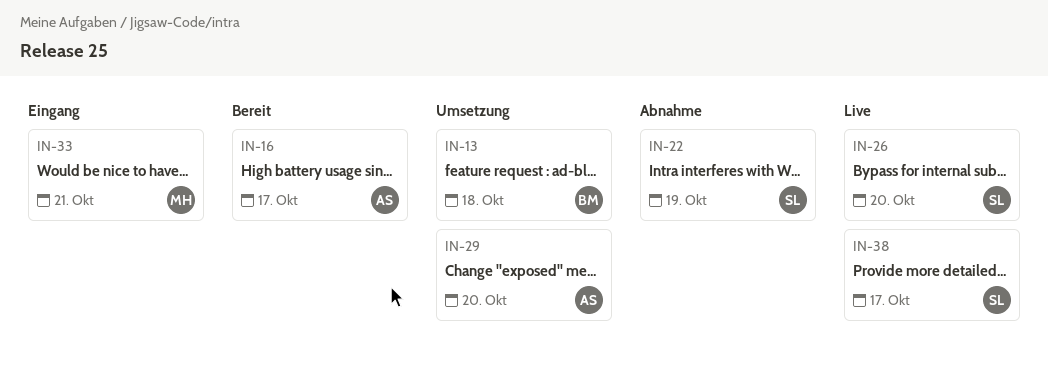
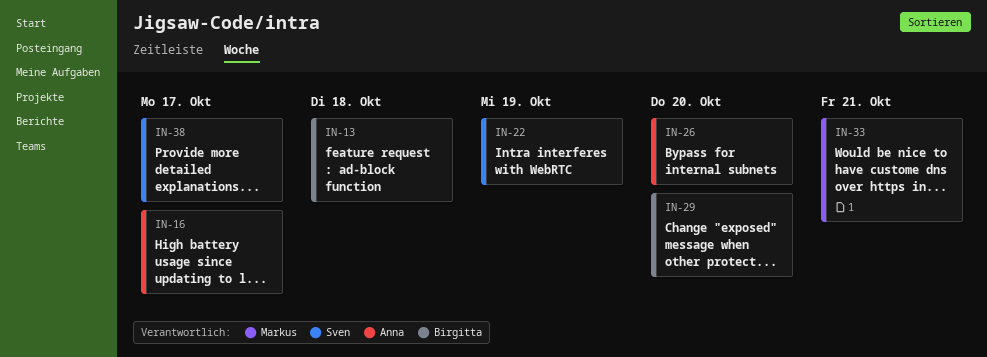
IN-26, owner: Sven -> Anna
IN-29, owner: Anna -> Birgitta

